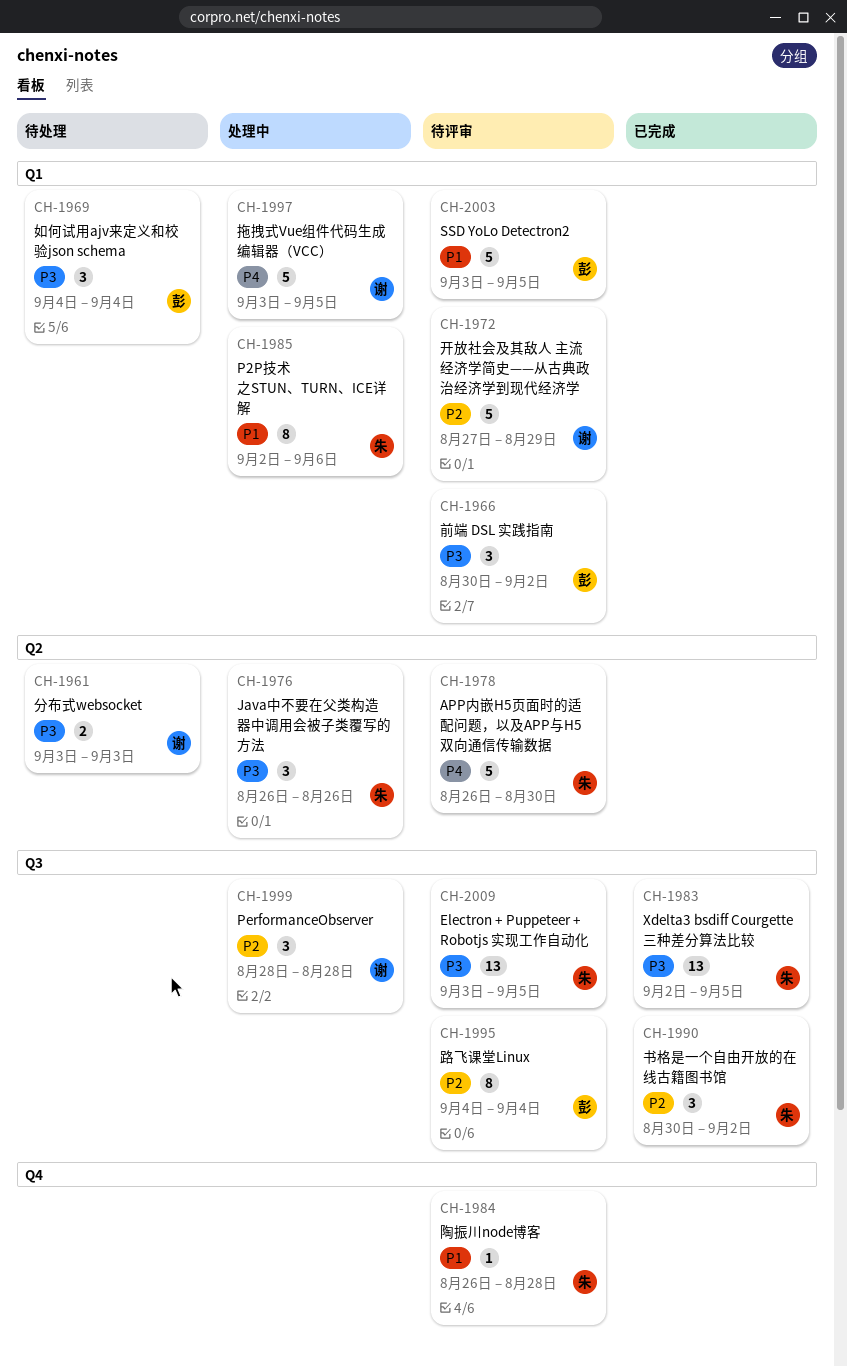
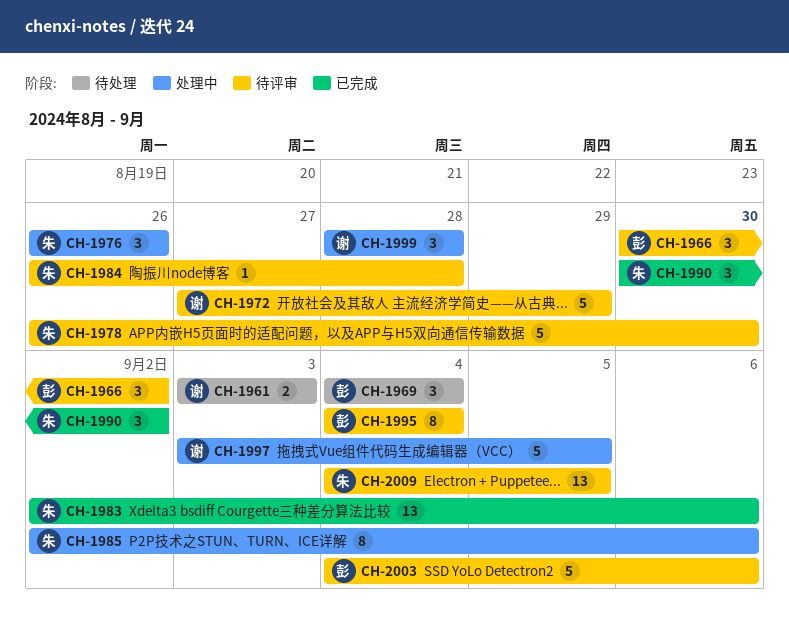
CH-1983, due: Sep 5 -> Sep 6
CH-2003, start: Sep 3 -> Sep 4
CH-2003, due: Sep 5 -> Sep 6
CH-2009, start: Sep 3 -> Sep 4

